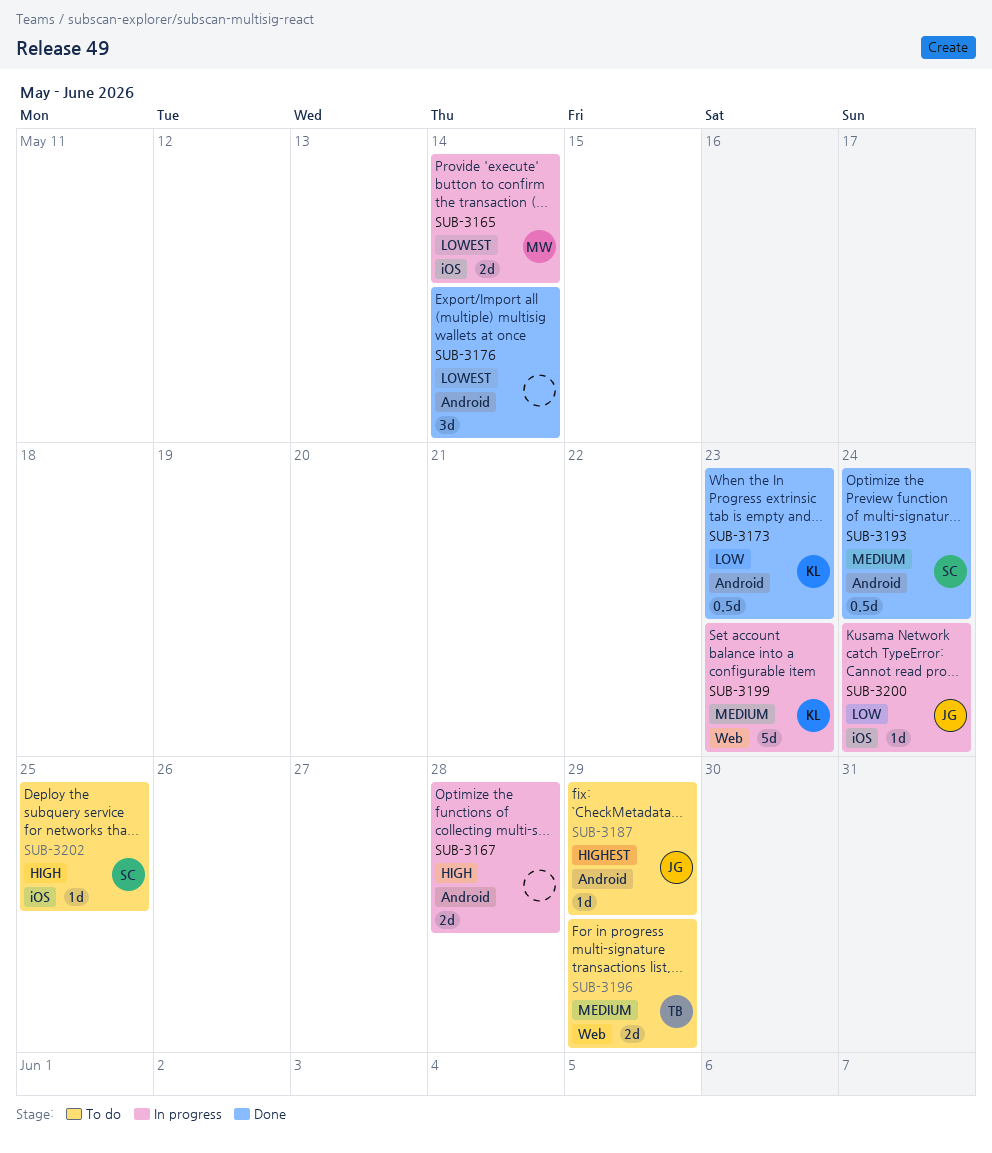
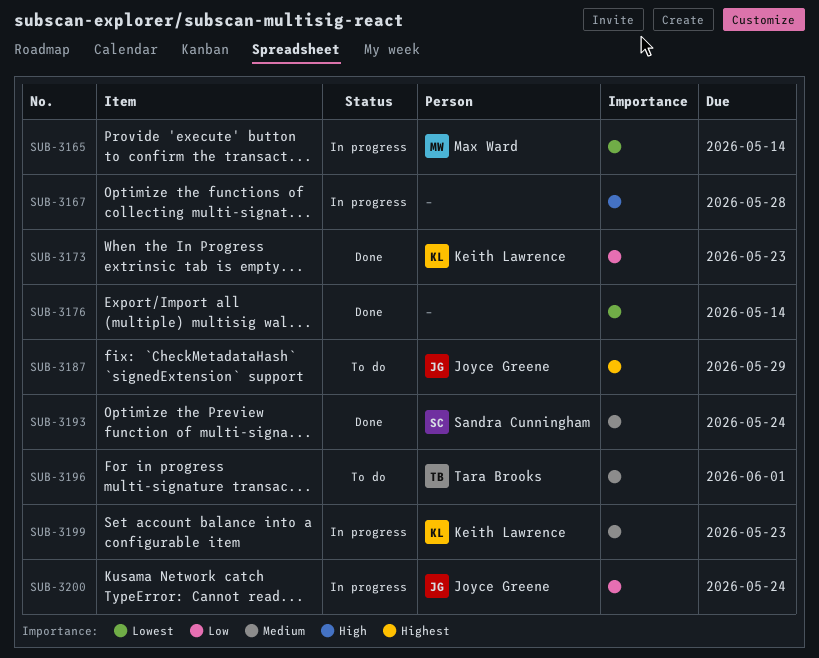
SUB-3196, due: May 29 -> Jun 1
SUB-3202: present -> none

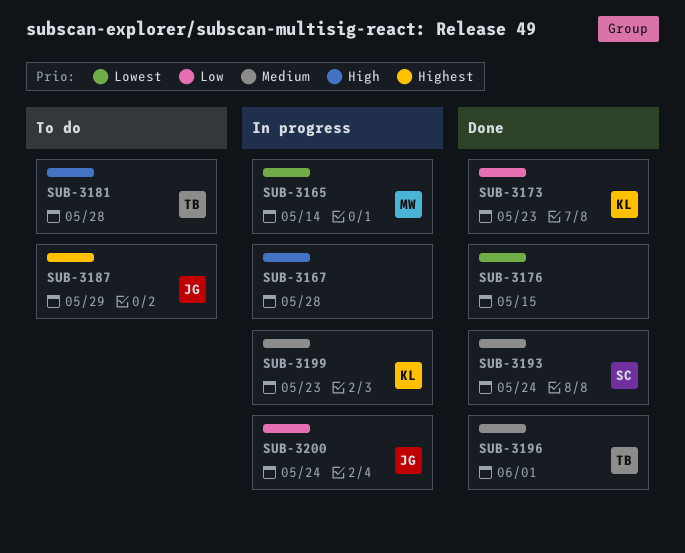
SUB-3176, due: May 14 -> May 15
SUB-3181: none -> present
SUB-3196, status: To do -> Done

